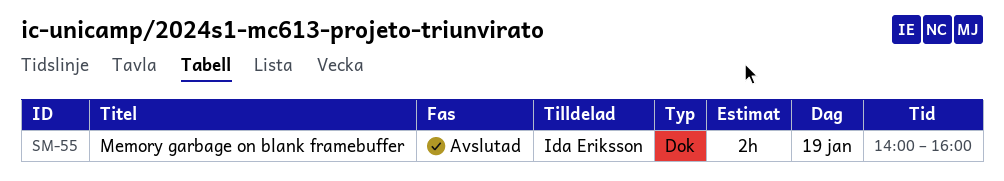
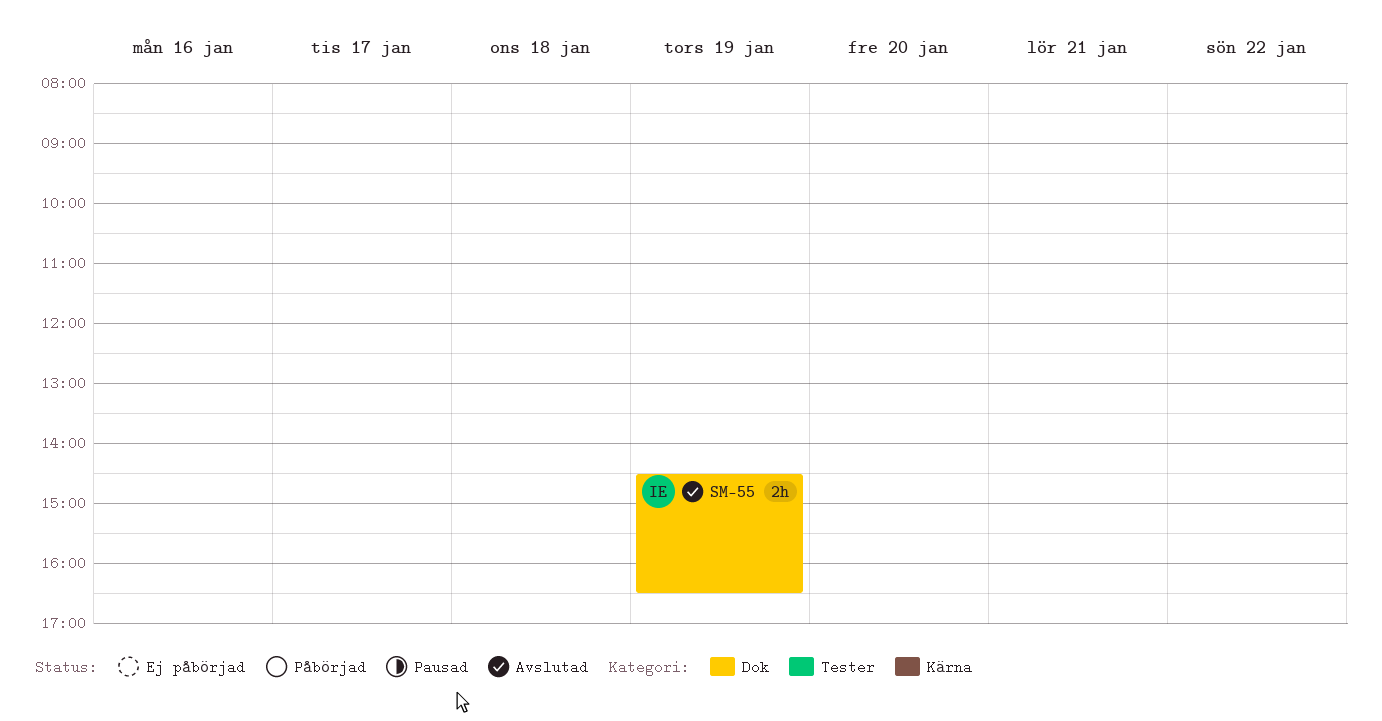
SM-55, begins: 14:00 -> 14:30
SM-55, ends: 16:00 -> 16:30

